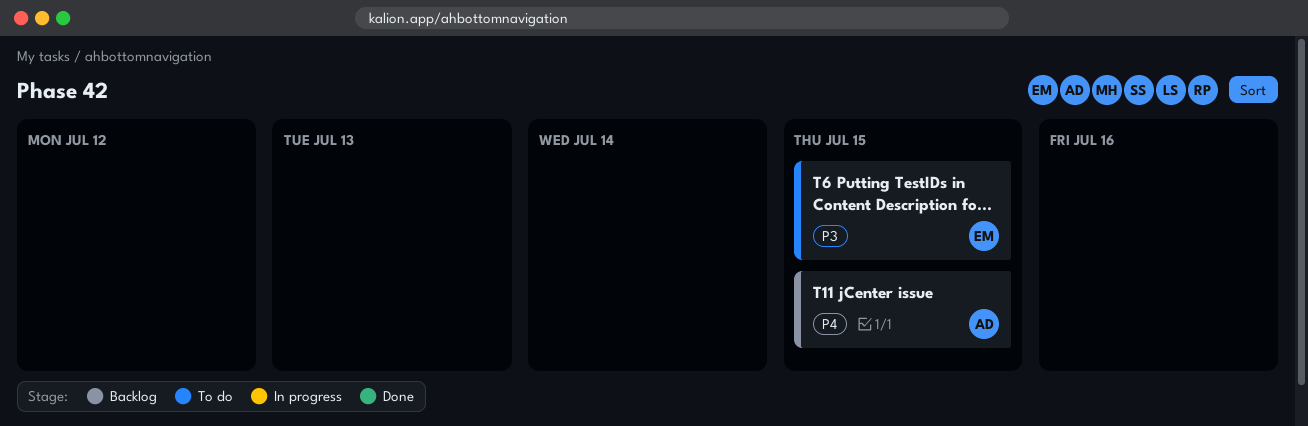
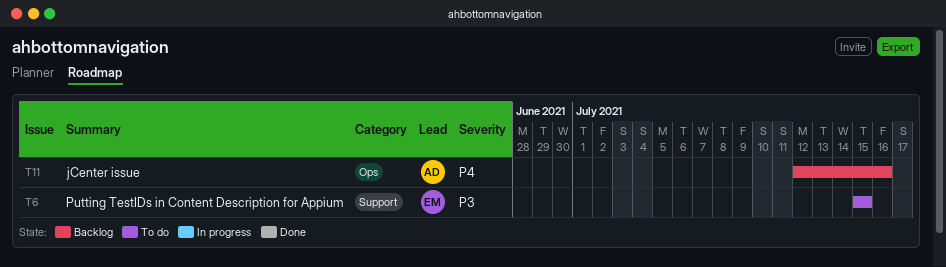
T11, due: Jul 15 -> Jul 16

